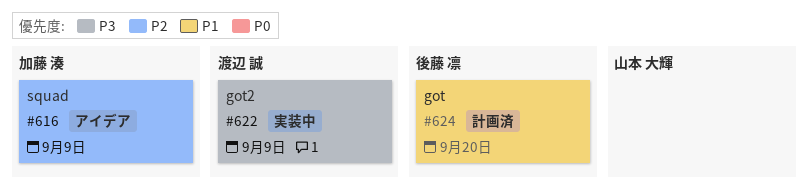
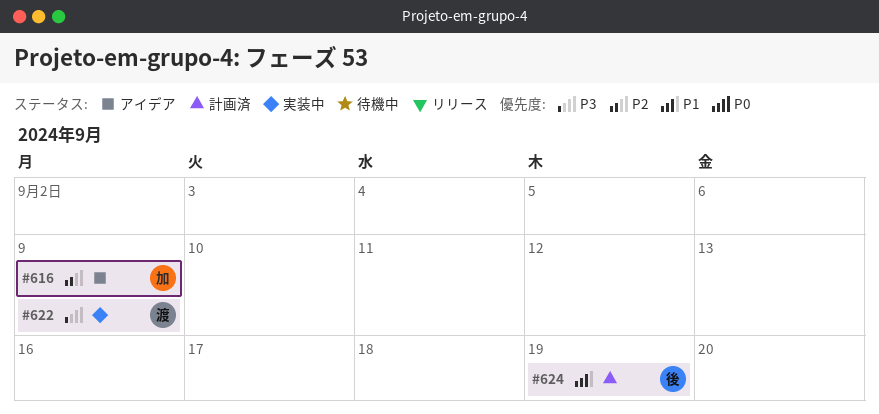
#624, due: Sep 20 -> Sep 19

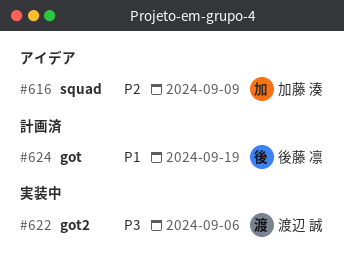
#622, due: Sep 9 -> Sep 6

